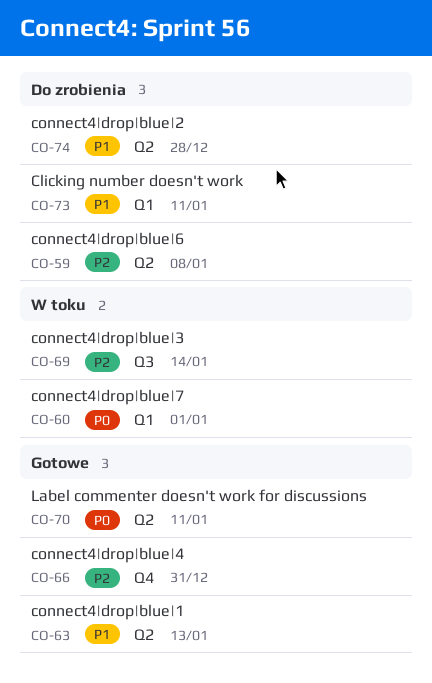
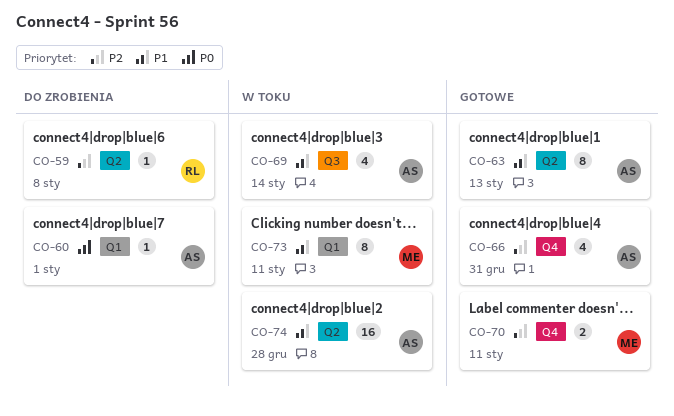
CO-60, status: W toku -> Do zrobienia
CO-69, priority: P2 -> P1
CO-70, priority: P0 -> P2
CO-70, label: Q2 -> Q4
CO-73, status: Do zrobienia -> W toku
CO-74, status: Do zrobienia -> W toku

